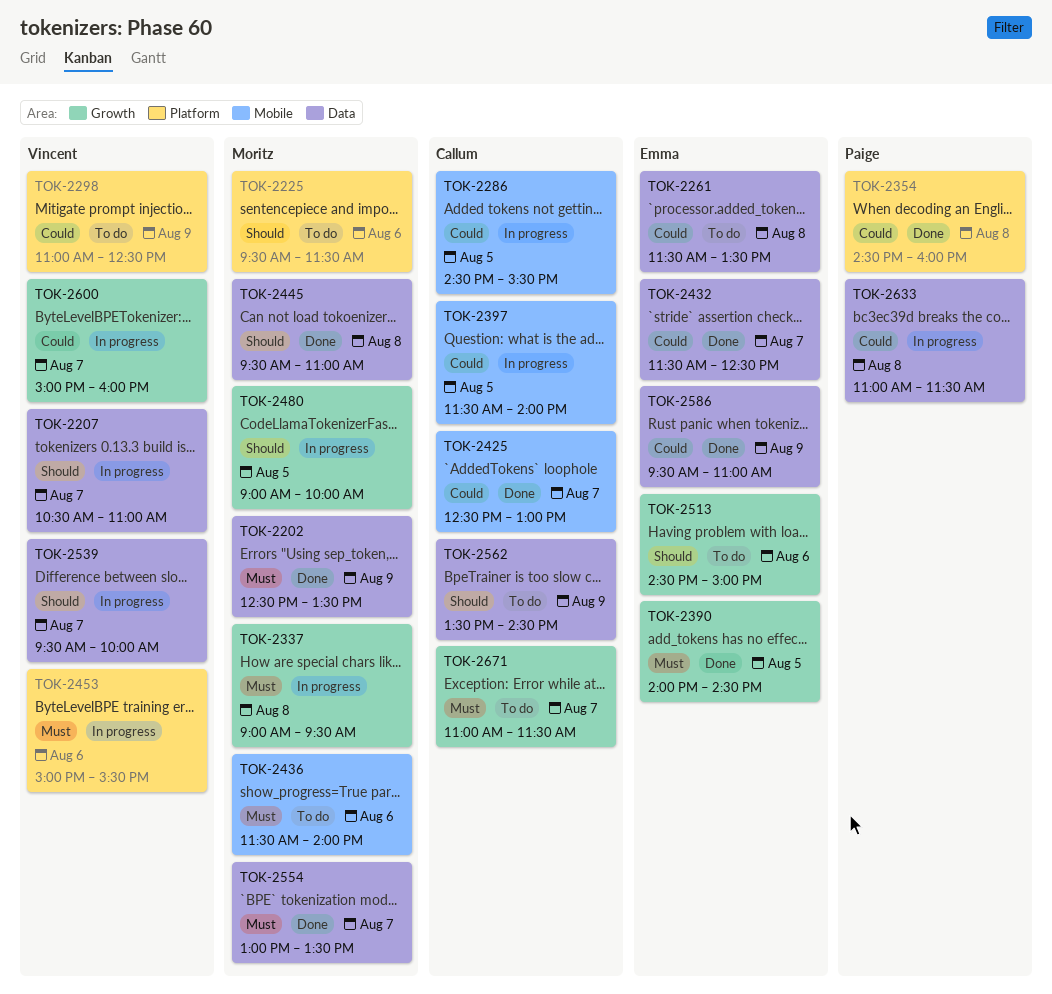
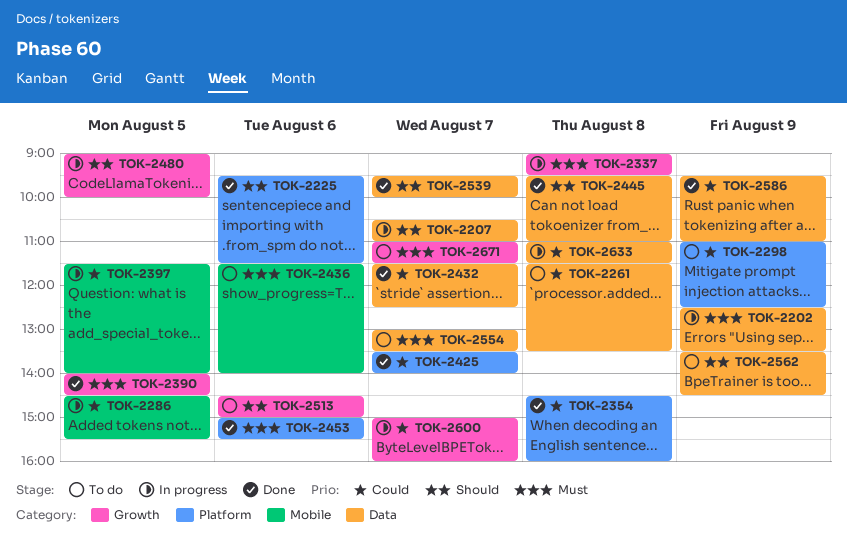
TOK-2202, status: Done -> In progress
TOK-2225, status: To do -> Done
TOK-2425, label: Mobile -> Platform
TOK-2425, begins: 12:30 -> 13:30
TOK-2425, ends: 13:00 -> 14:00
TOK-2453, status: In progress -> Done
TOK-2539, status: In progress -> Done
TOK-2554, status: Done -> To do

